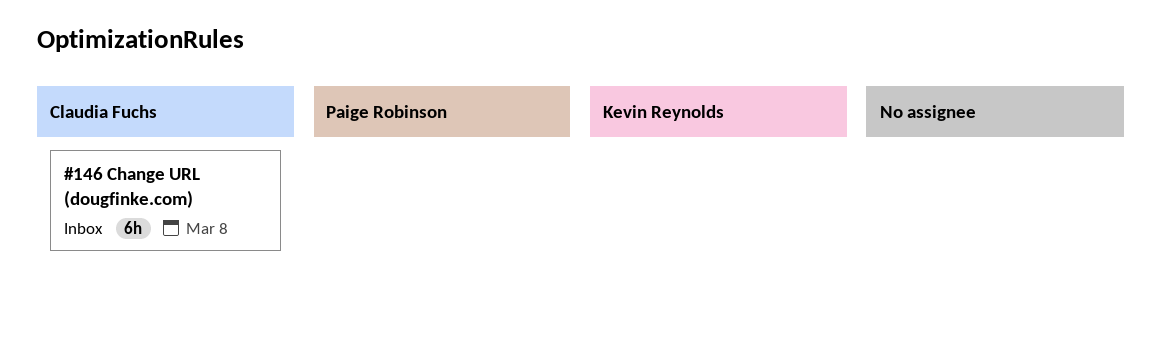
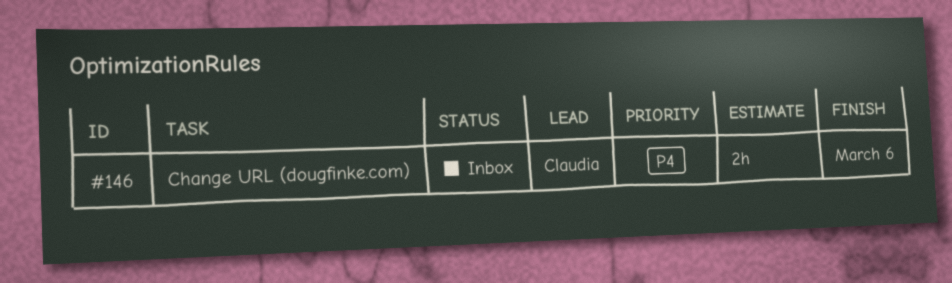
#146, estimate: 6h -> 2h
#146, due: Mar 8 -> Mar 6

